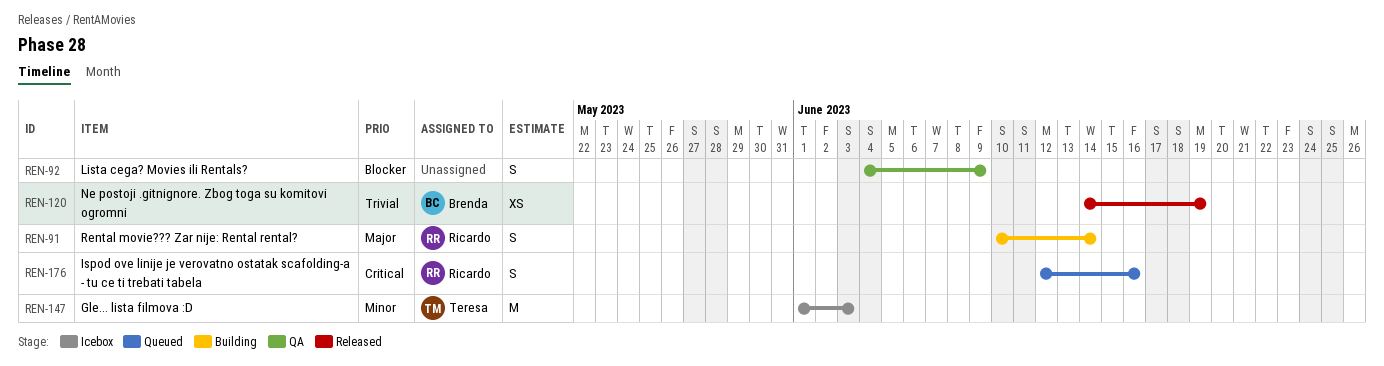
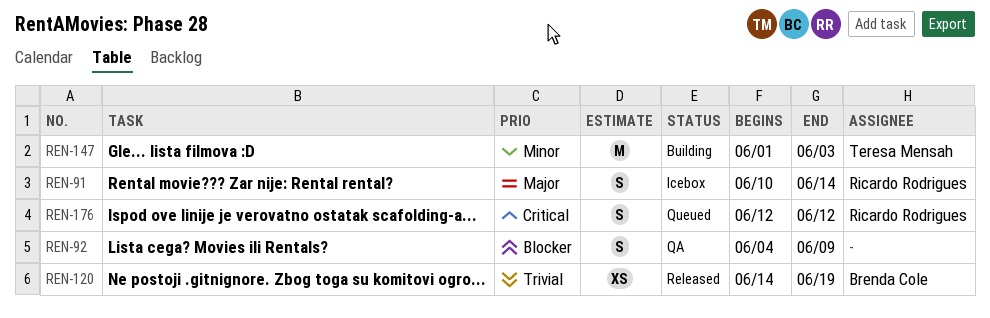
REN-91, status: Building -> Icebox
REN-147, status: Icebox -> Building
REN-176, due: Jun 16 -> Jun 12

